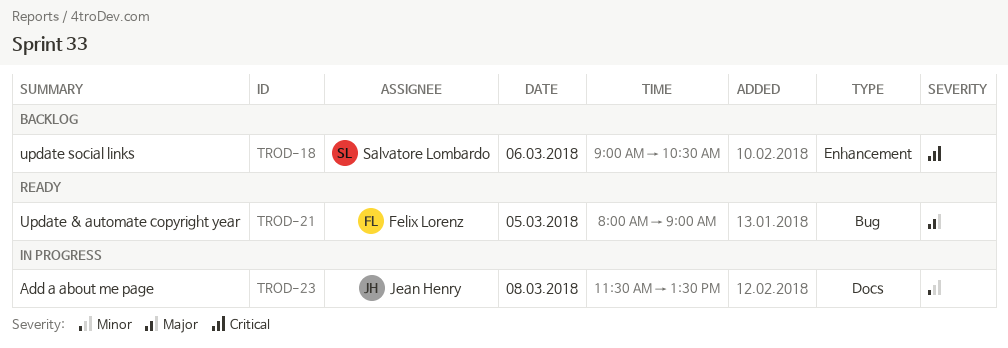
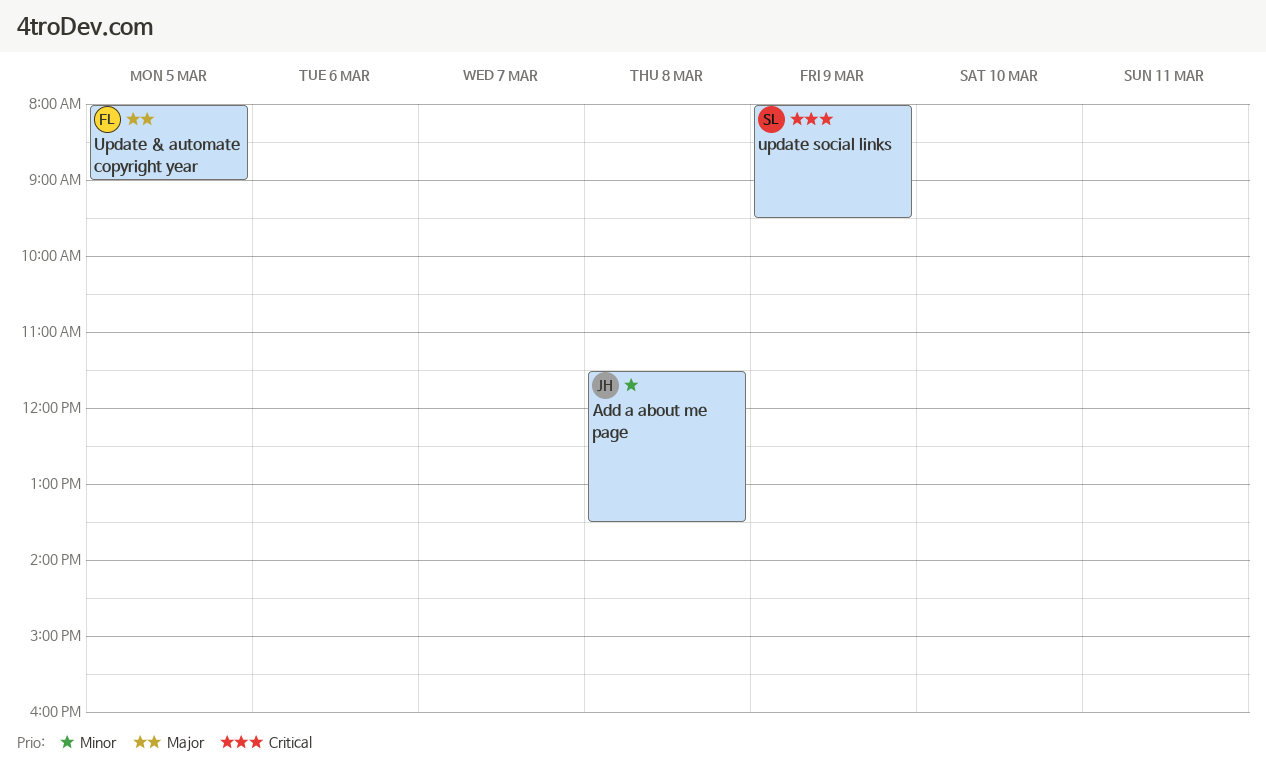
update social links, day: Mar 6 -> Mar 9
update social links, begins: 09:00 -> 08:00
update social links, ends: 10:30 -> 09:30

